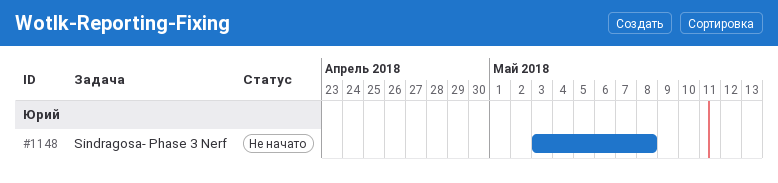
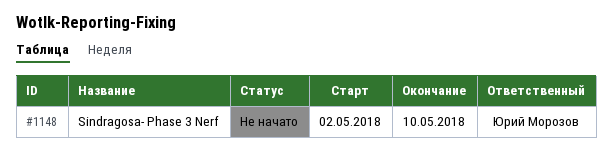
#1148, start: May 3 -> May 2
#1148, due: May 8 -> May 10

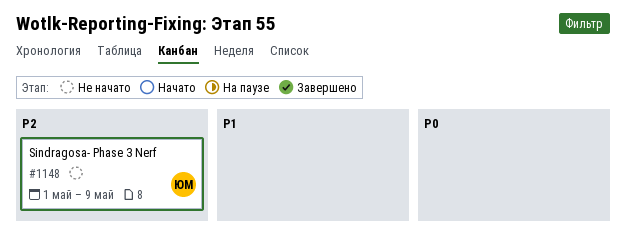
#1148, start: May 2 -> May 1
#1148, due: May 10 -> May 9

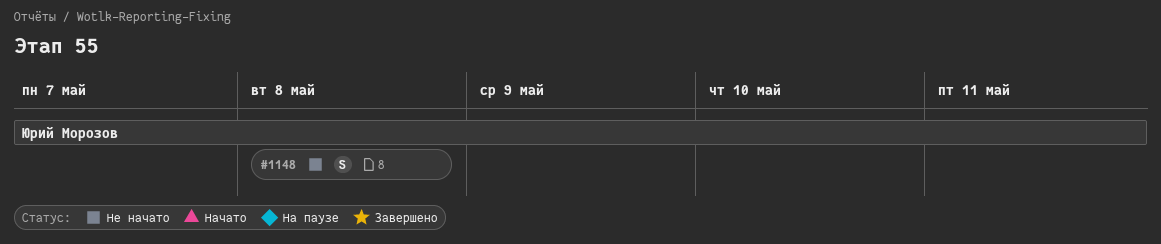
#1148, due: May 9 -> May 8

